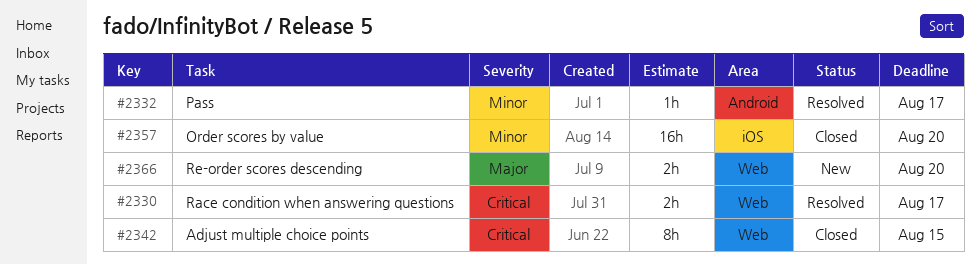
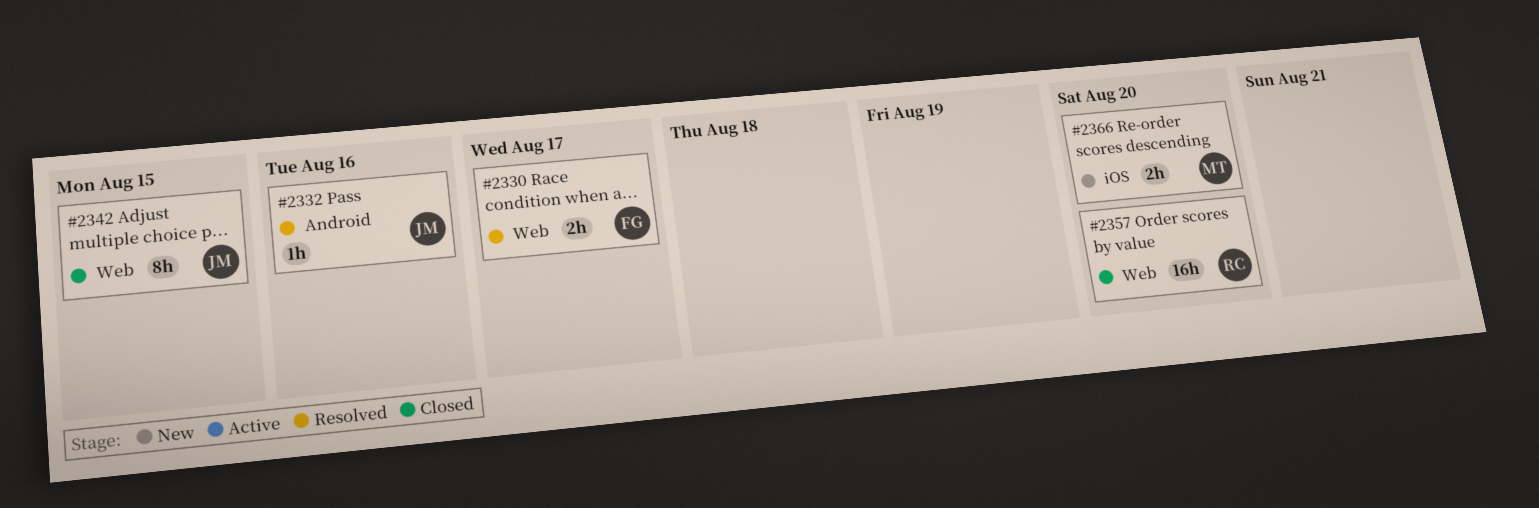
#2332, due: Aug 17 -> Aug 16
#2357, label: iOS -> Web
#2366, label: Web -> iOS

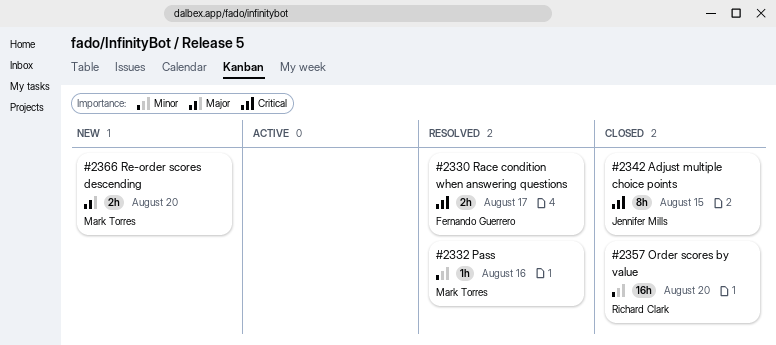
#2332, owner: Jennifer Mills -> Mark Torres

